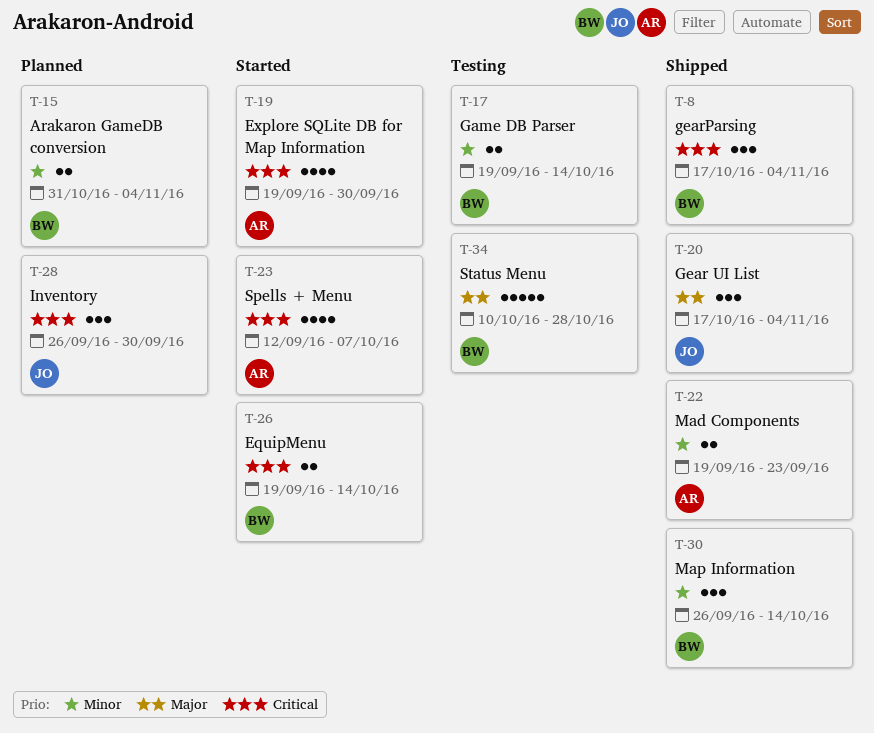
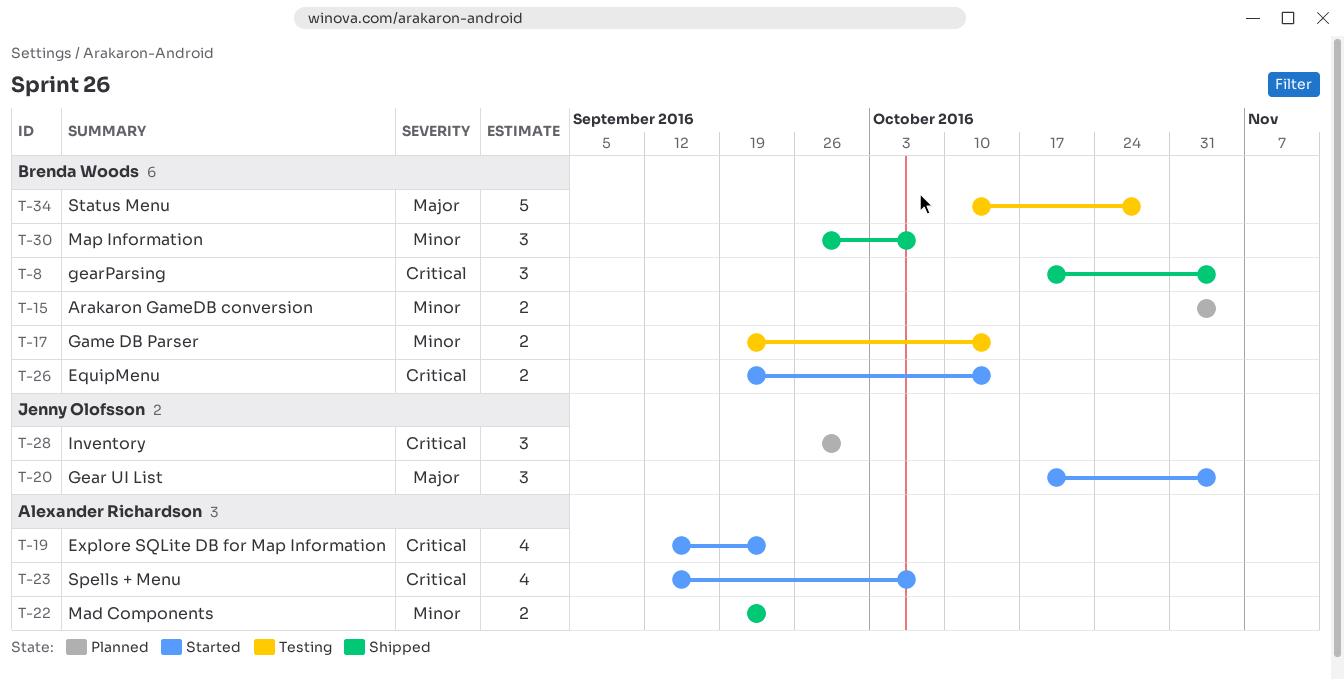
T-19, start: Sep 19 -> Sep 12
T-19, due: Sep 30 -> Sep 23
T-20, status: Shipped -> Started
T-30, due: Oct 14 -> Oct 7

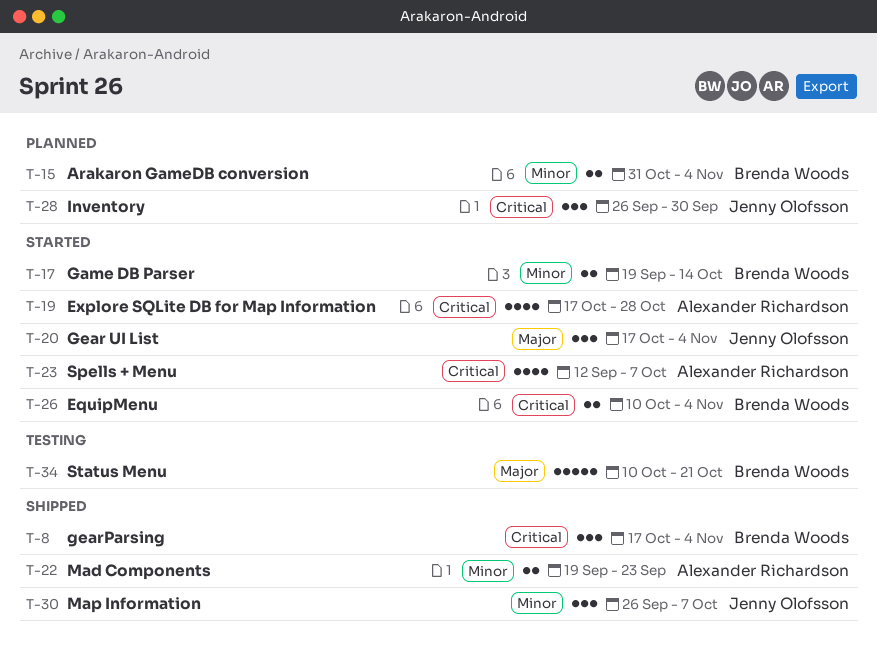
T-17, status: Testing -> Started
T-19, start: Sep 12 -> Oct 17
T-19, due: Sep 23 -> Oct 28
T-26, start: Sep 19 -> Oct 10
T-26, due: Oct 14 -> Nov 4
T-30, owner: Brenda Woods -> Jenny Olofsson
T-34, due: Oct 28 -> Oct 21

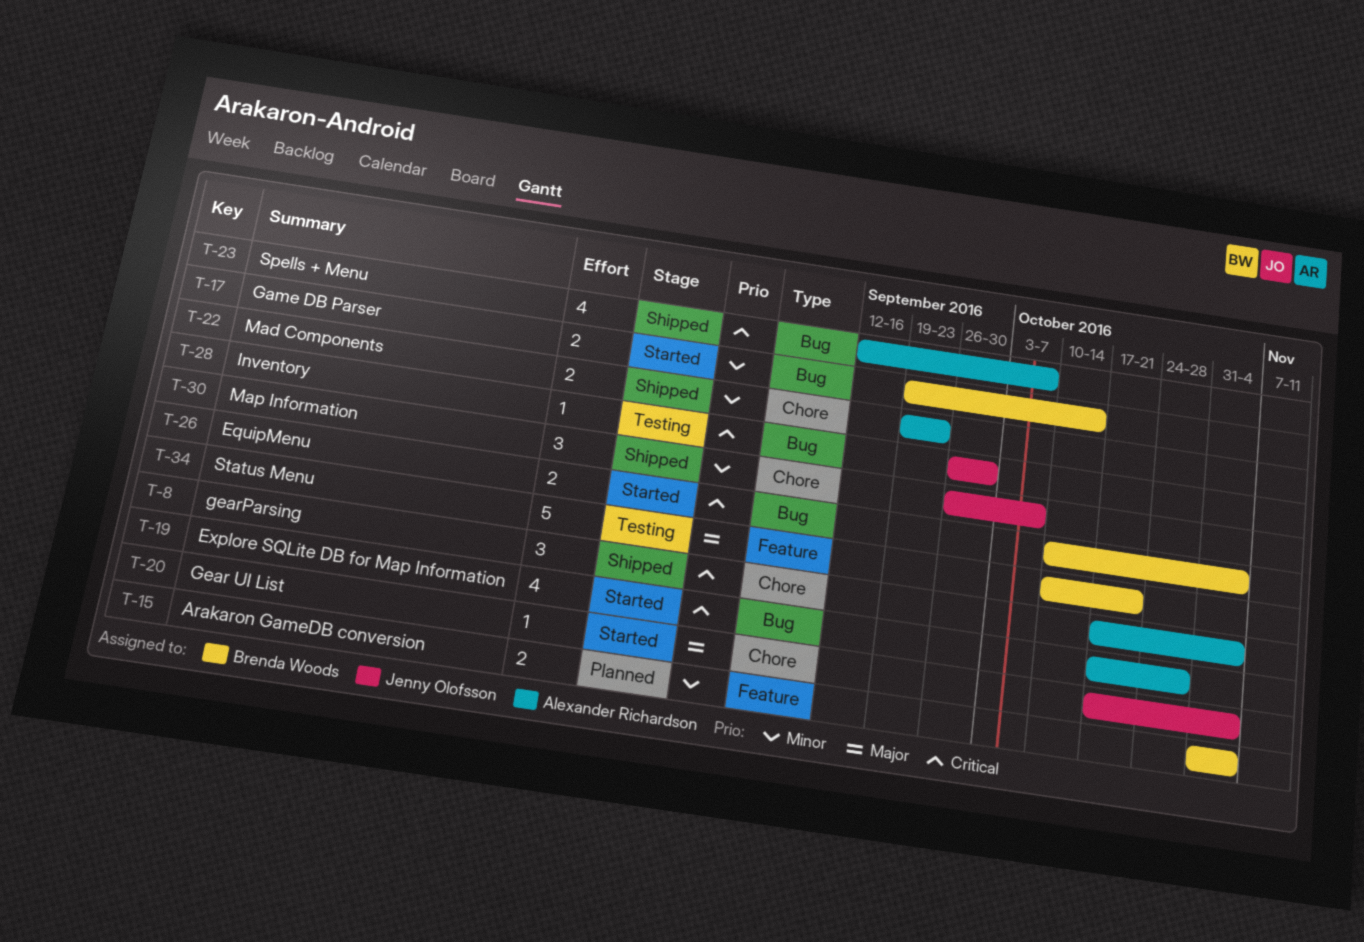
T-8, owner: Brenda Woods -> Alexander Richardson
T-20, estimate: 3 -> 1
T-23, status: Started -> Shipped
T-28, status: Planned -> Testing
T-28, estimate: 3 -> 1

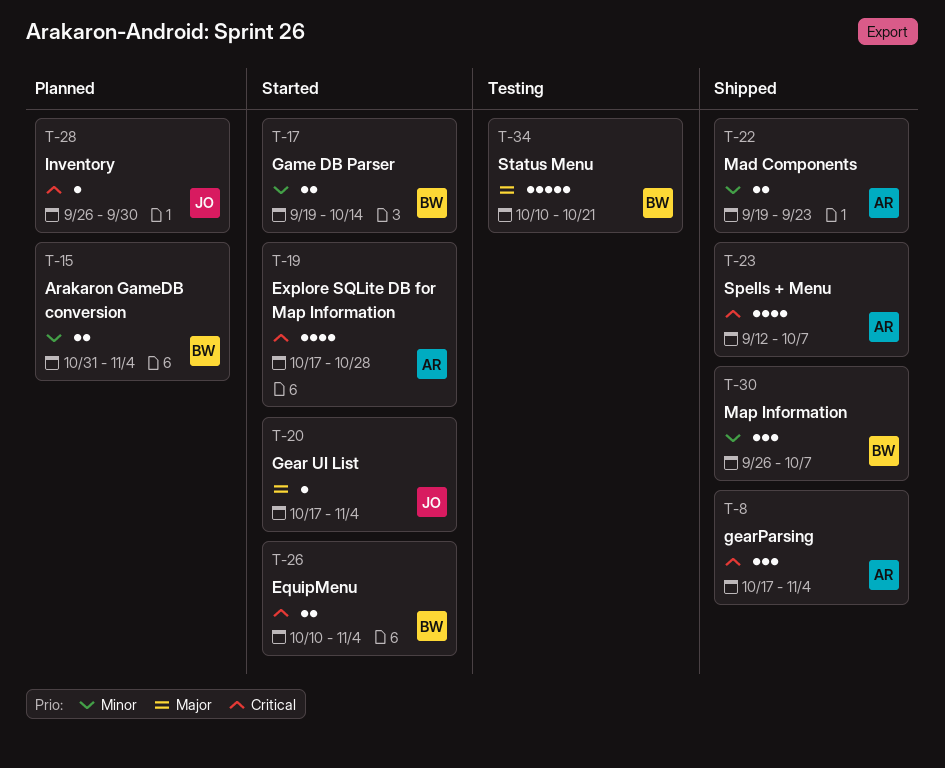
T-28, status: Testing -> Planned
T-30, owner: Jenny Olofsson -> Brenda Woods

